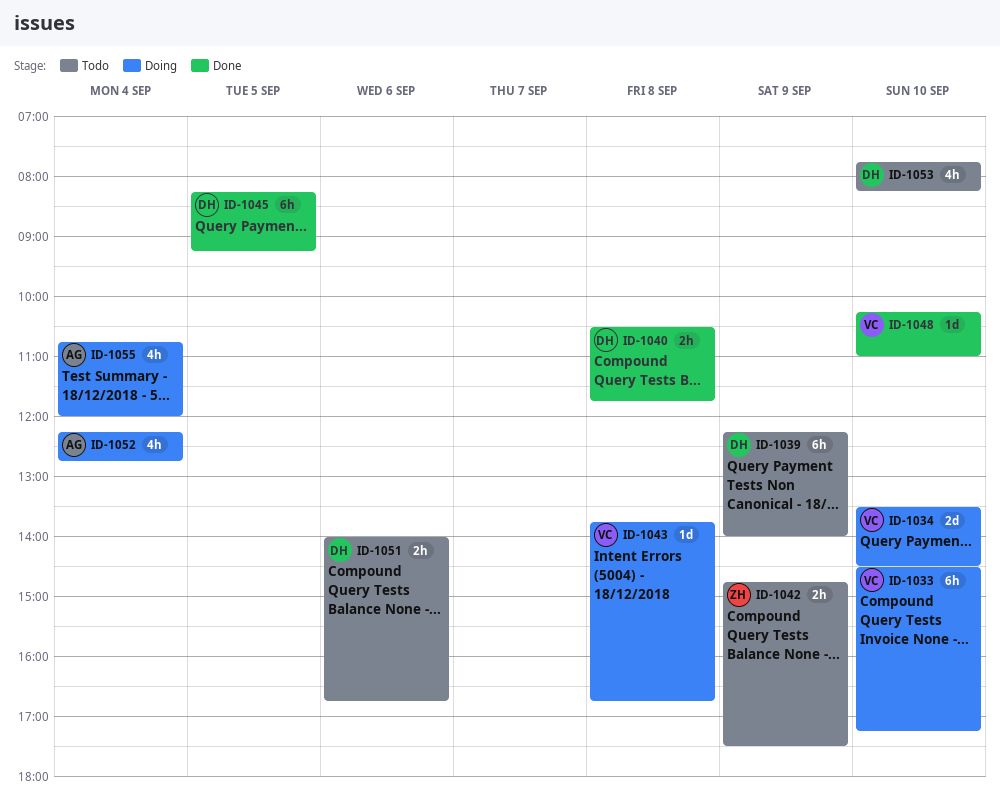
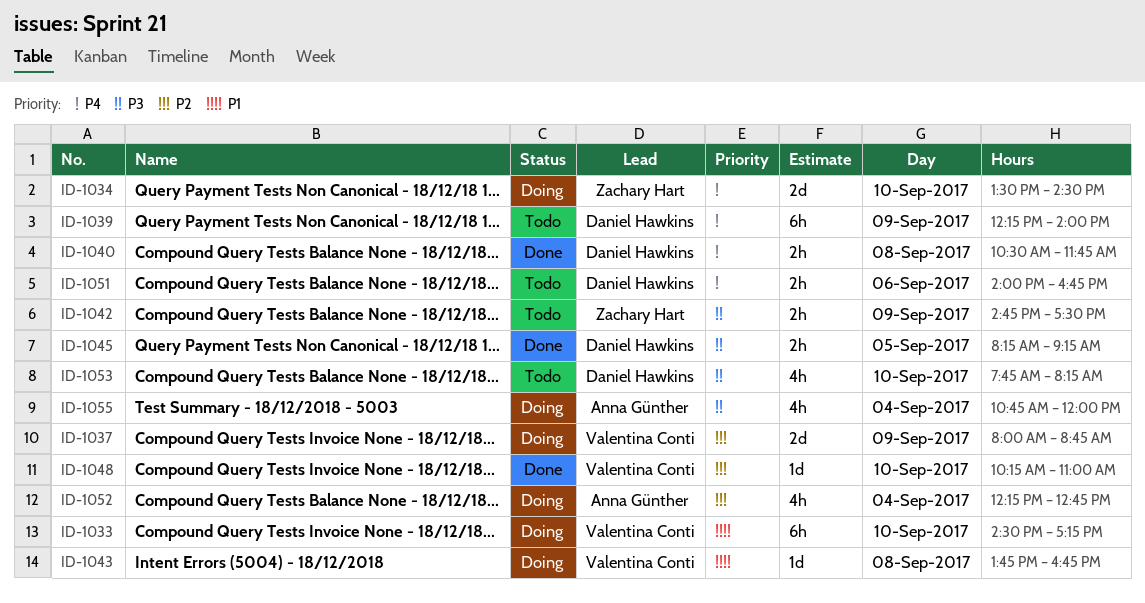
ID-1034, owner: Valentina Conti -> Zachary Hart
ID-1037: none -> present
ID-1045, estimate: 6h -> 2h

